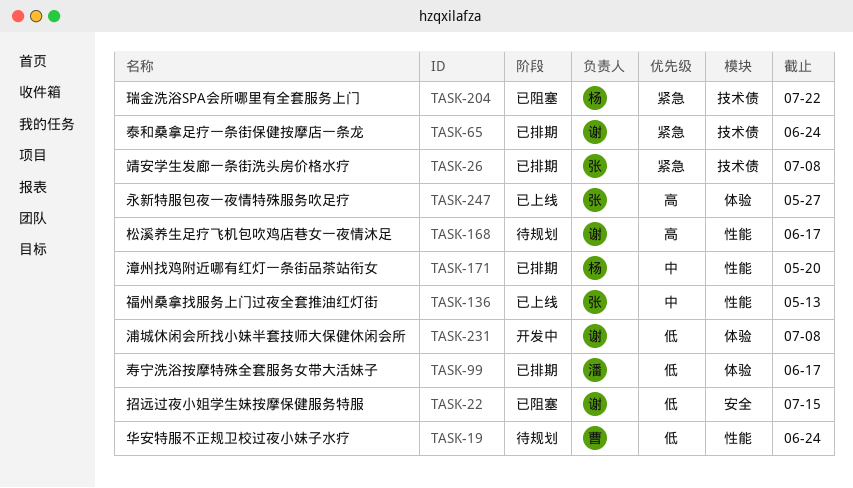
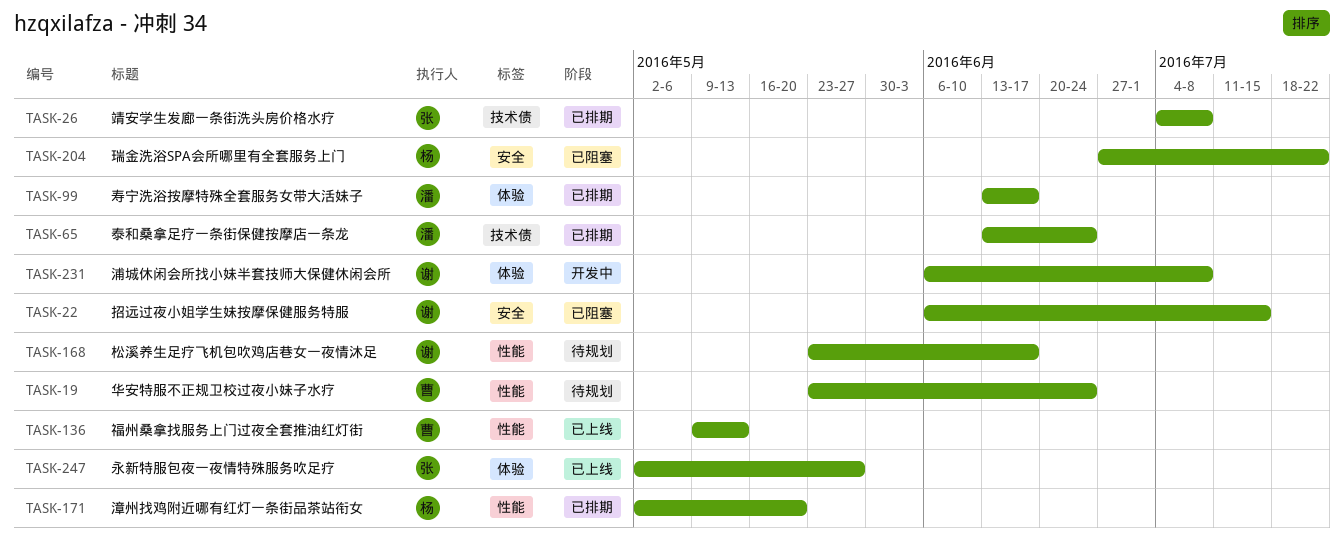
TASK-65, owner: 谢 -> 潘
TASK-136, owner: 张 -> 曹
TASK-204, label: 技术债 -> 安全

